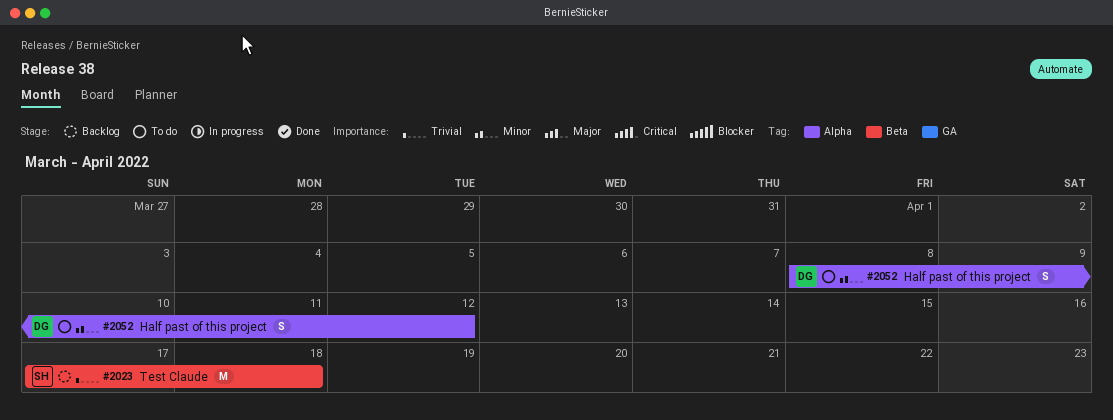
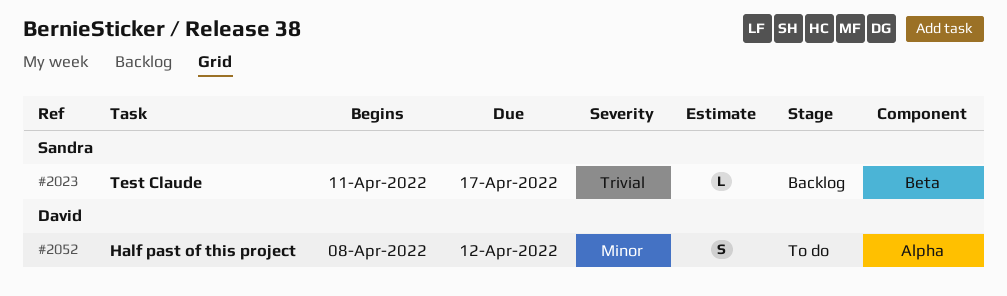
#2023, estimate: M -> L
#2023, start: Apr 17 -> Apr 11
#2023, due: Apr 18 -> Apr 17

